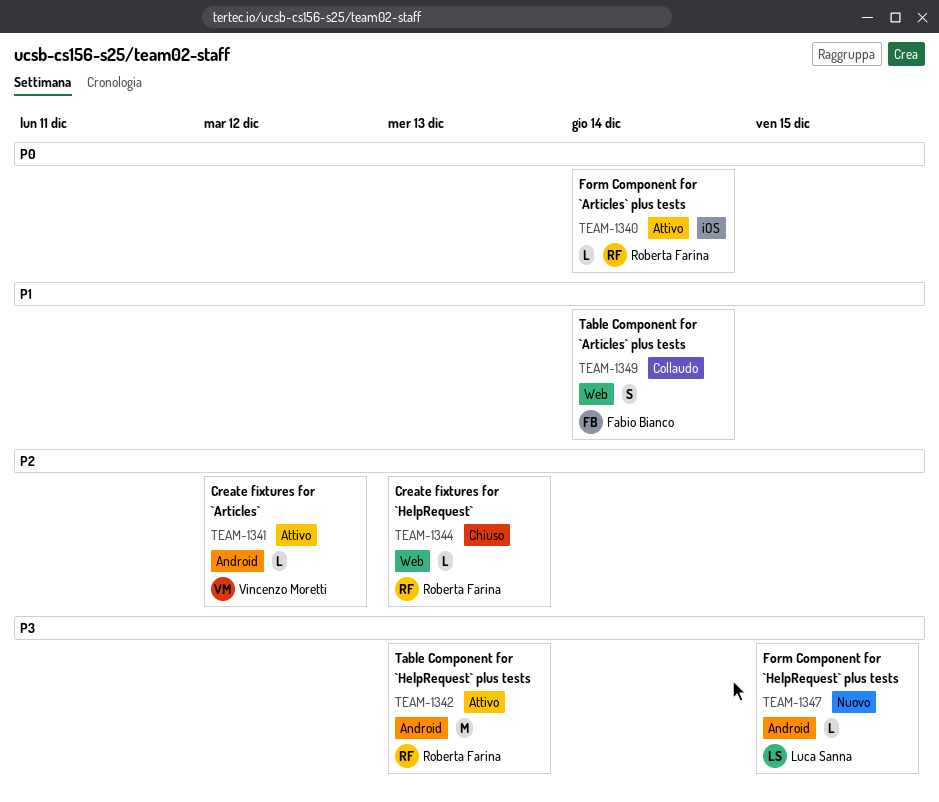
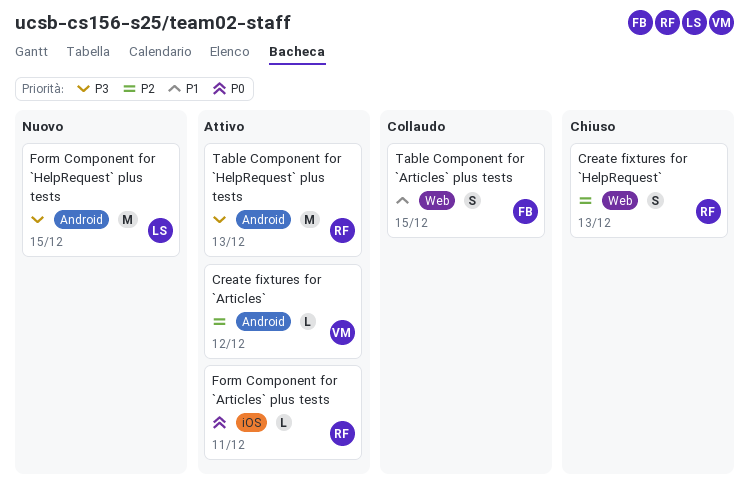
Create fixtures for `HelpRequest`, estimate: L -> S
Form Component for `Articles` plus tests, due: Dec 14 -> Dec 11
Form Component for `HelpRequest` plus tests, estimate: L -> M
Table Component for `Articles` plus tests, due: Dec 14 -> Dec 15

